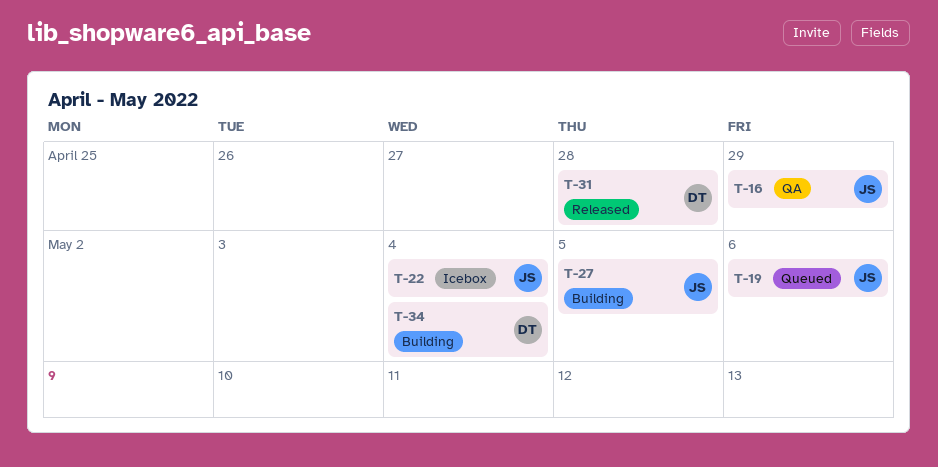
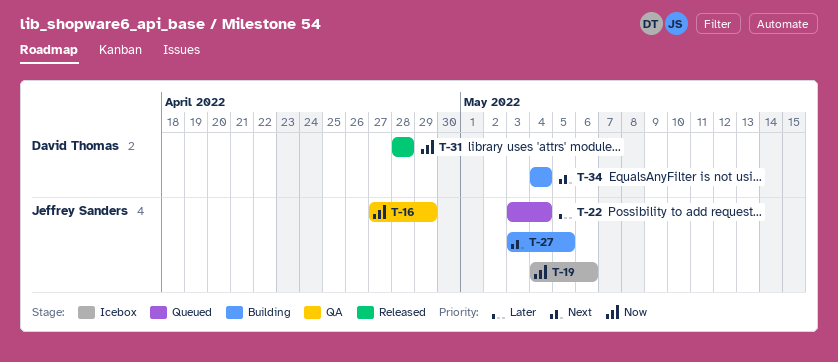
T-19, status: Queued -> Icebox
T-22, status: Icebox -> Queued

